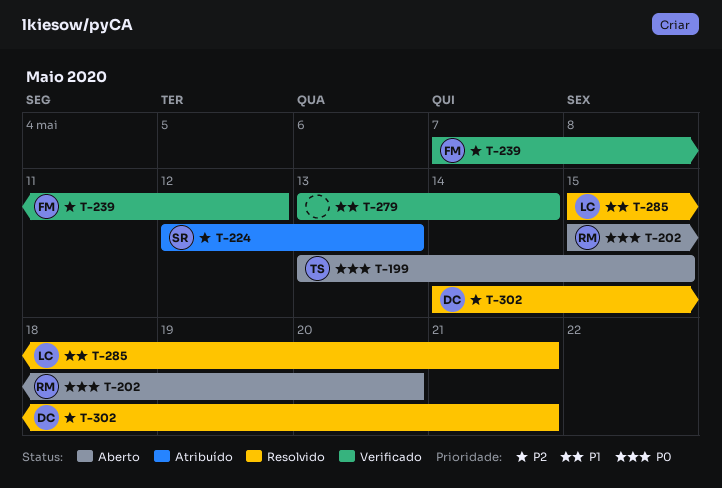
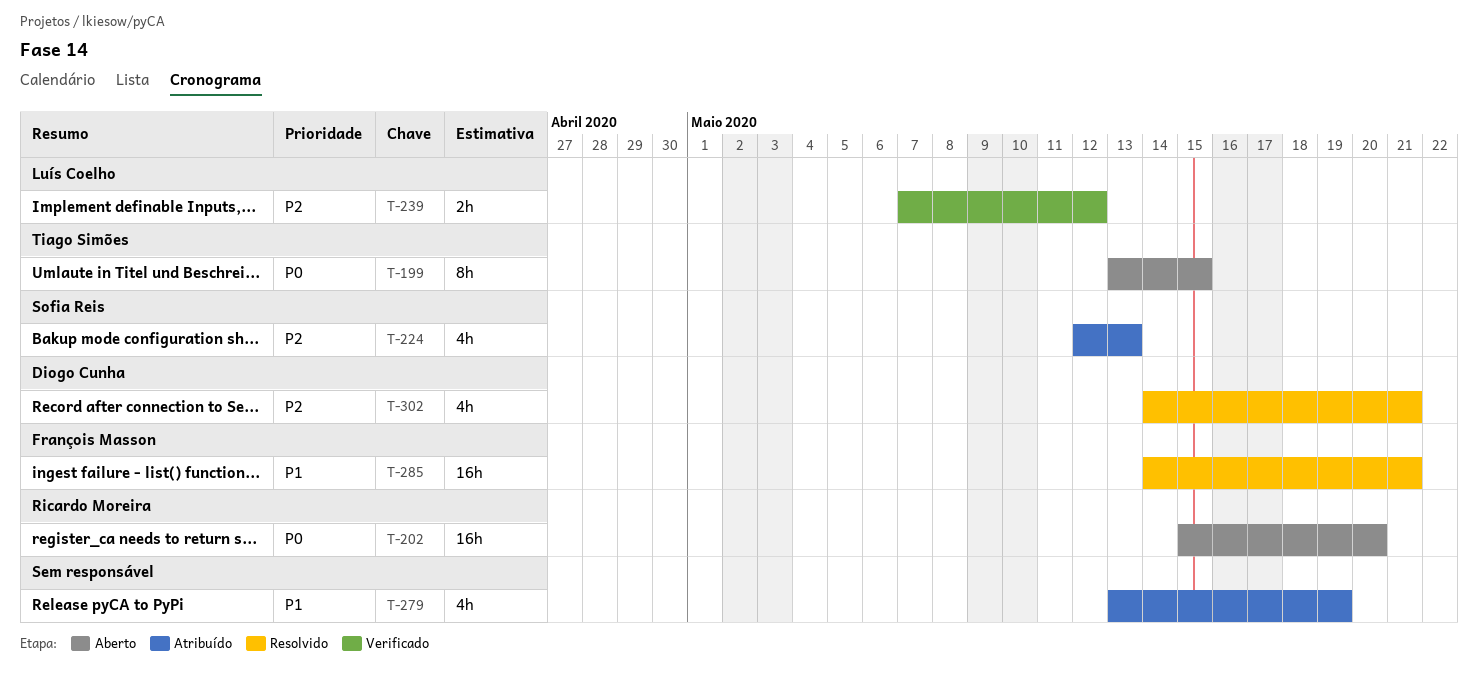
T-239, owner: François Masson -> Luís Coelho
T-279, status: Verificado -> Atribuído
T-279, due: May 14 -> May 19
T-285, owner: Luís Coelho -> François Masson
T-285, start: May 15 -> May 14

